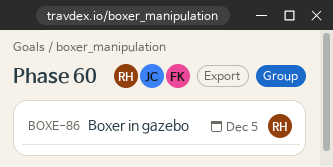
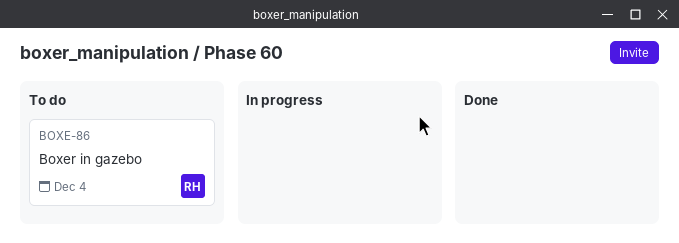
BOXE-86, due: Dec 5 -> Dec 4

